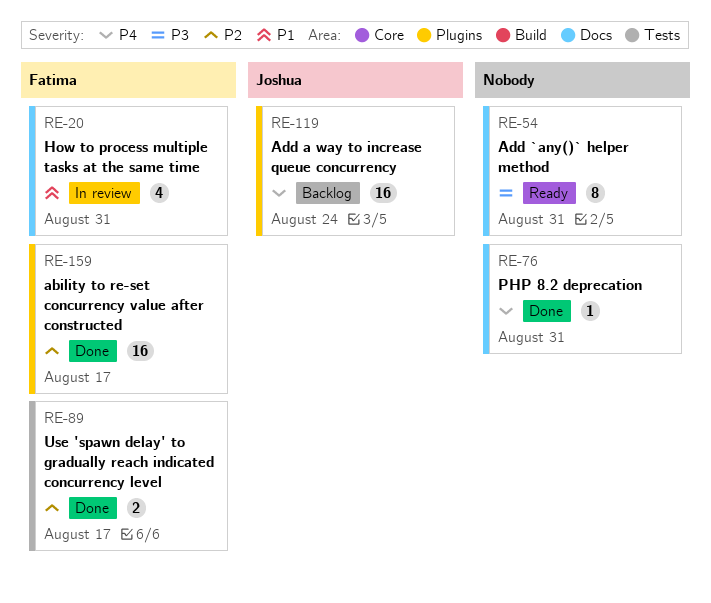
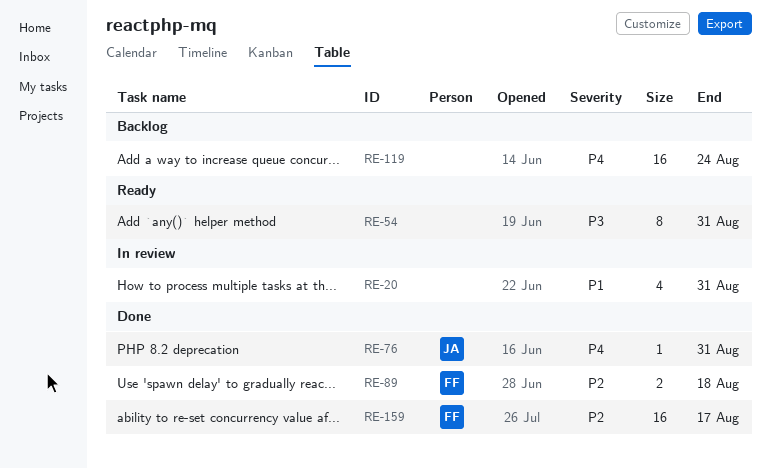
RE-20, owner: Fatima -> none
RE-76, owner: none -> Joshua
RE-89, due: Aug 17 -> Aug 18
RE-119, owner: Joshua -> none

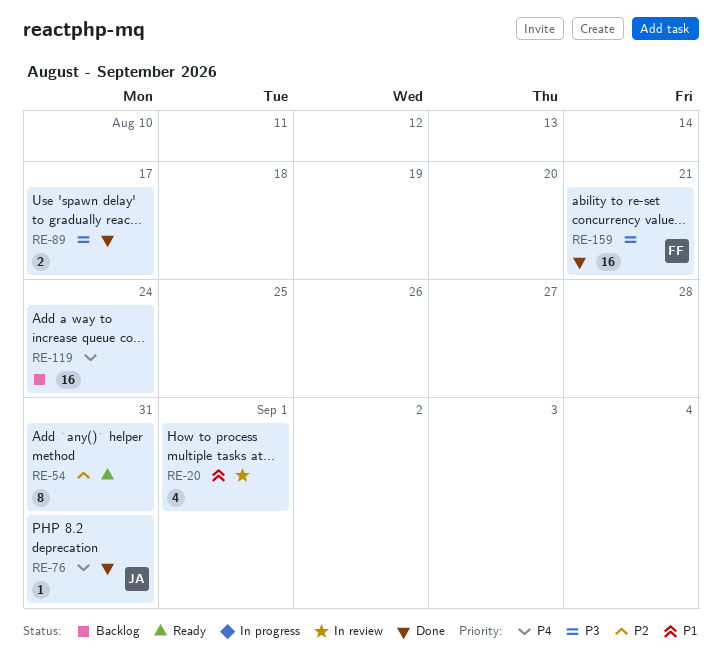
RE-20, due: Aug 31 -> Sep 1
RE-54, priority: P3 -> P2
RE-89, owner: FF -> none
RE-89, priority: P2 -> P3
RE-89, due: Aug 18 -> Aug 17
RE-159, priority: P2 -> P3
RE-159, due: Aug 17 -> Aug 21

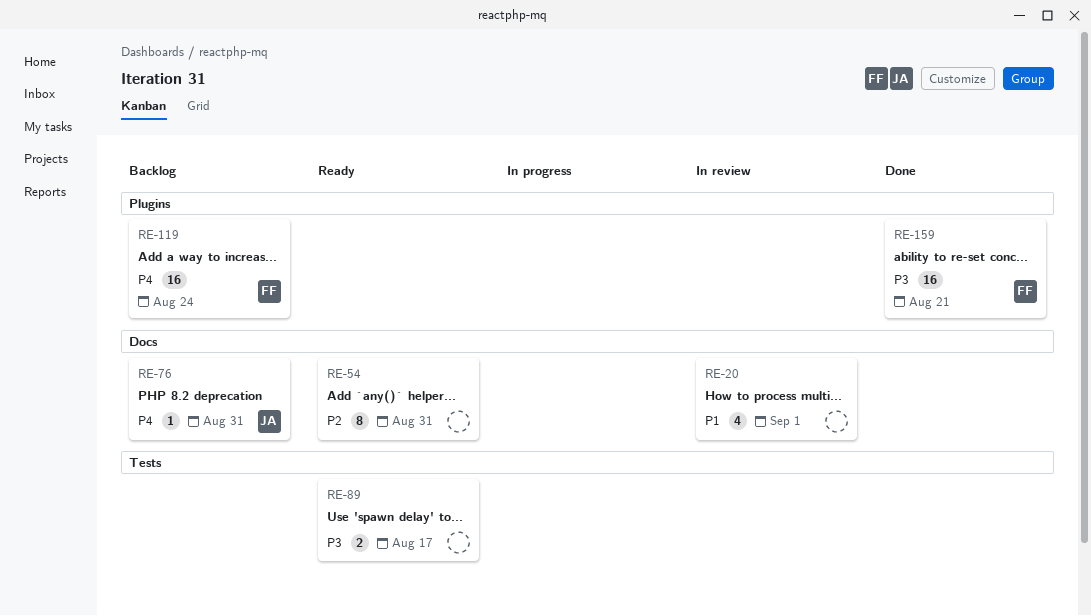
RE-76, status: Done -> Backlog
RE-89, status: Done -> Ready
RE-119, owner: none -> FF

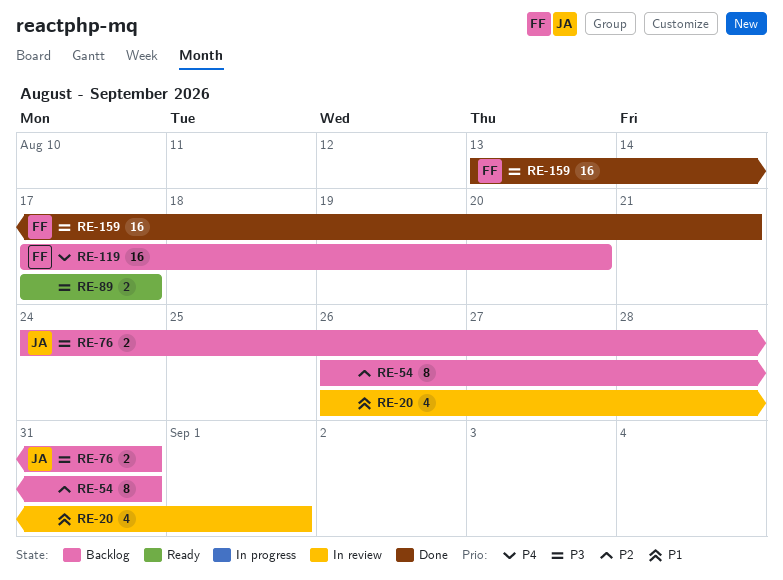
RE-54, status: Ready -> Backlog
RE-76, priority: P4 -> P3
RE-76, estimate: 1 -> 2
RE-119, due: Aug 24 -> Aug 20

